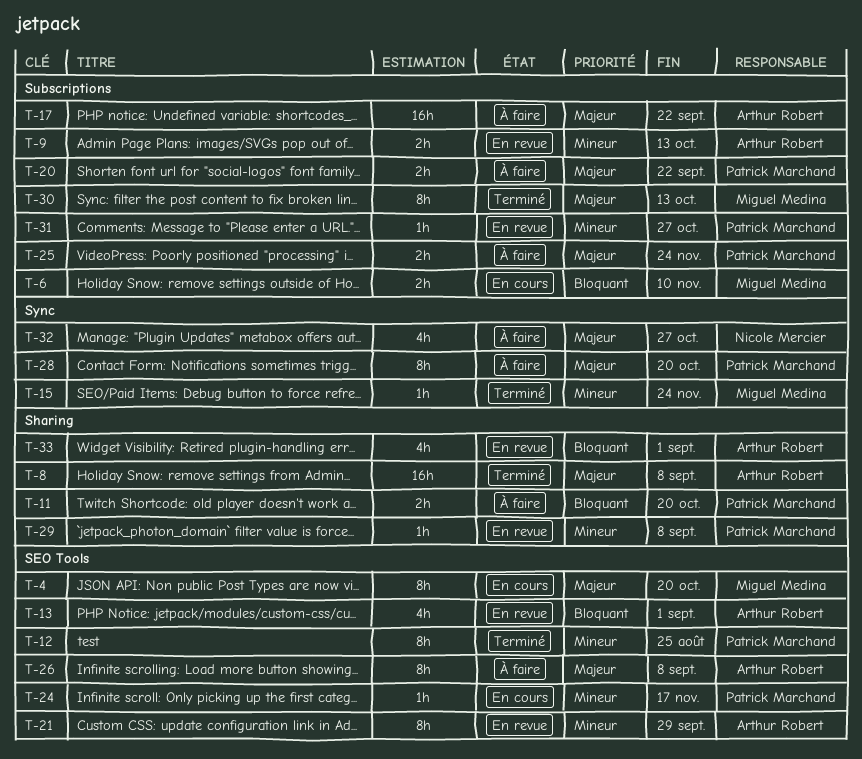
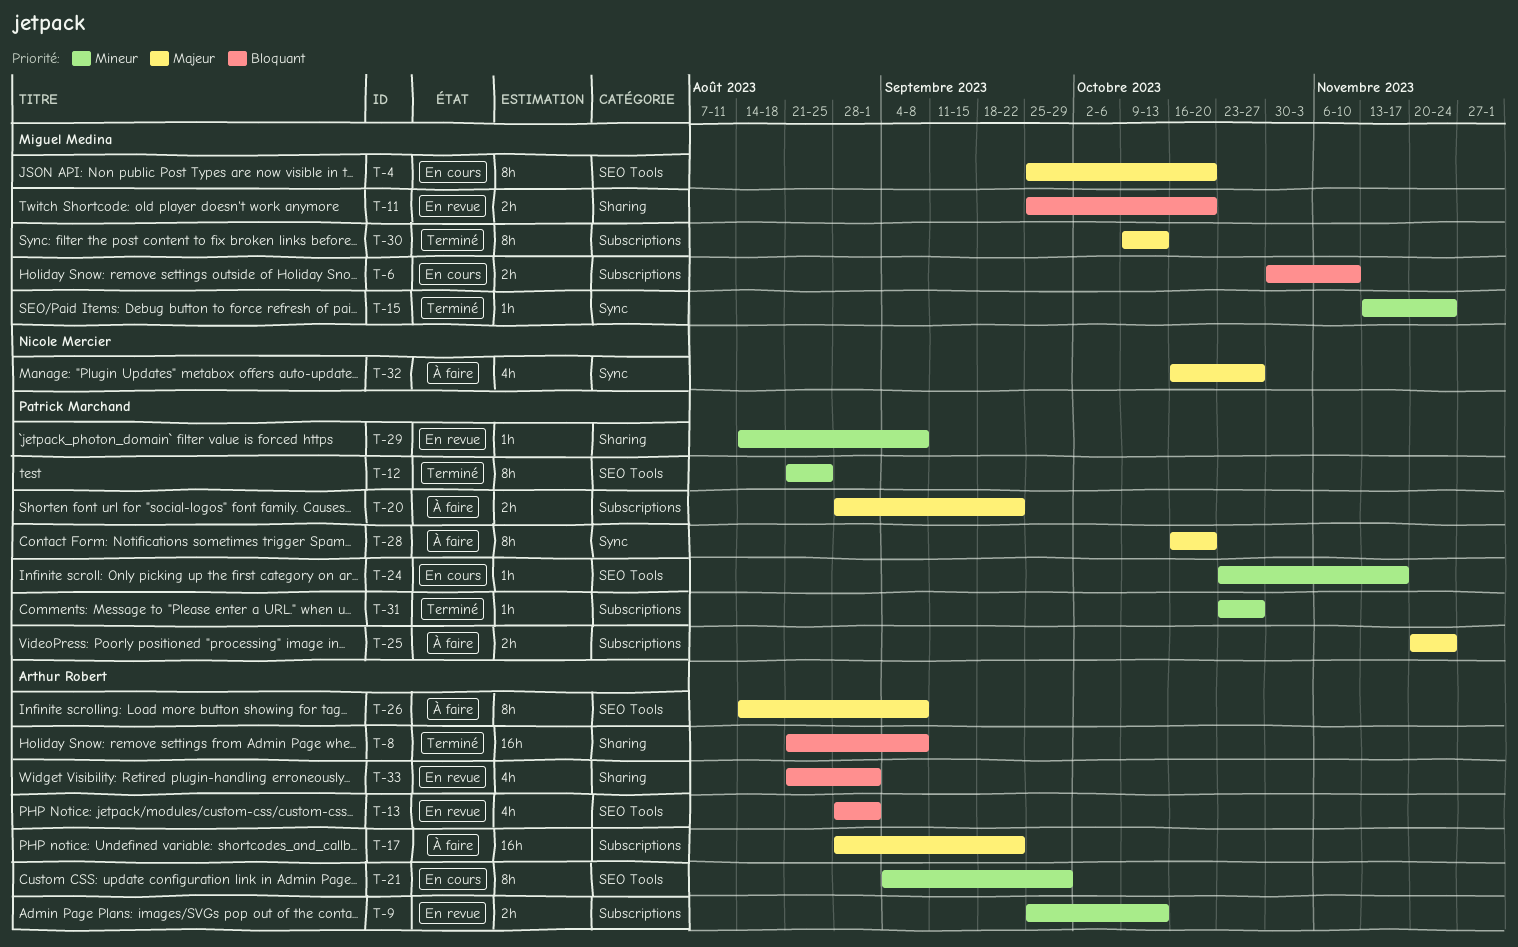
T-8, priority: Majeur -> Bloquant
T-11, status: À faire -> En revue
T-11, owner: Patrick Marchand -> Miguel Medina
T-21, status: En revue -> En cours
T-31, status: En revue -> Terminé

